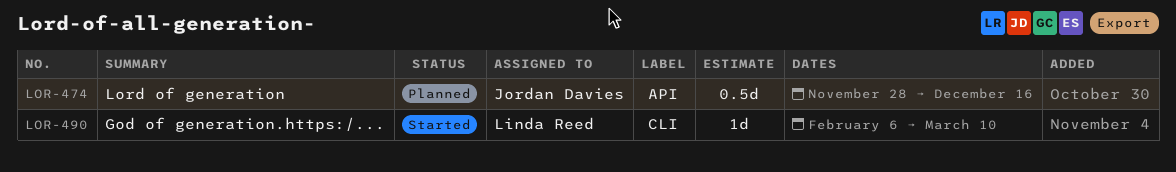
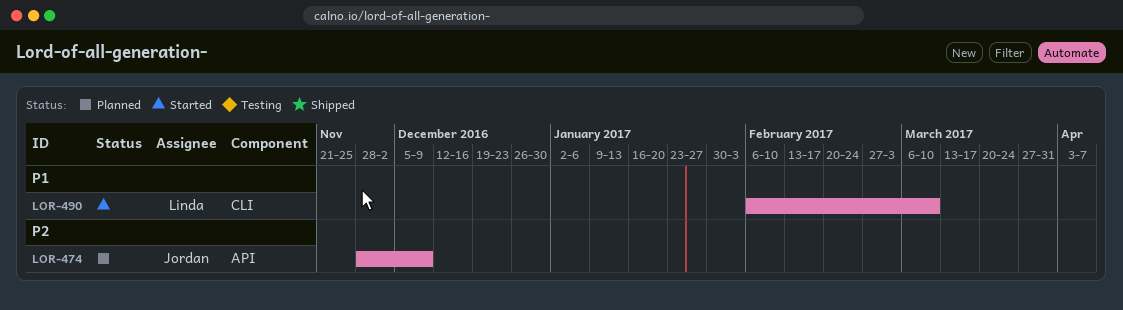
LOR-474, due: Dec 16 -> Dec 9

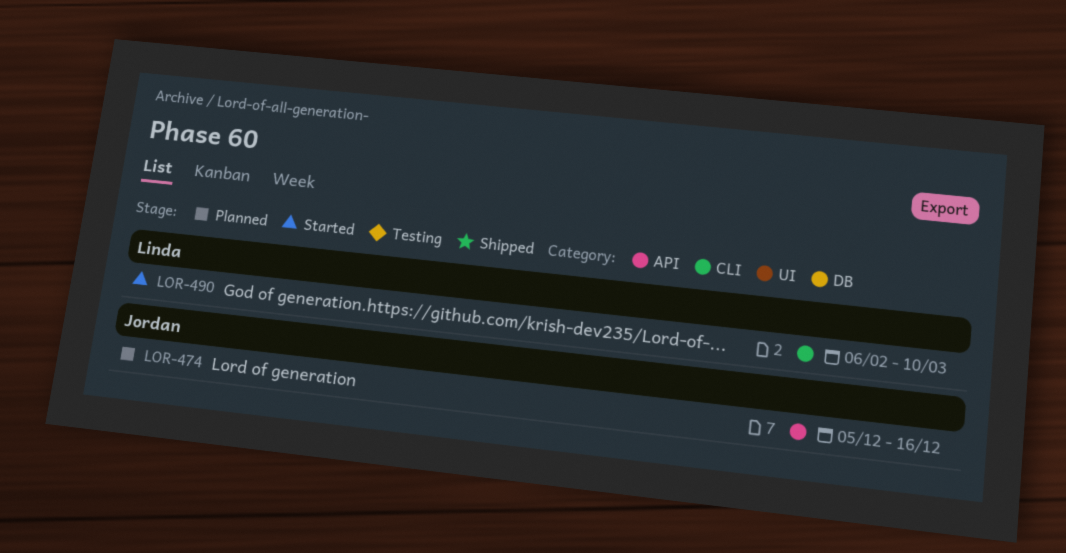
LOR-474, start: Nov 28 -> Dec 5
LOR-474, due: Dec 9 -> Dec 16

